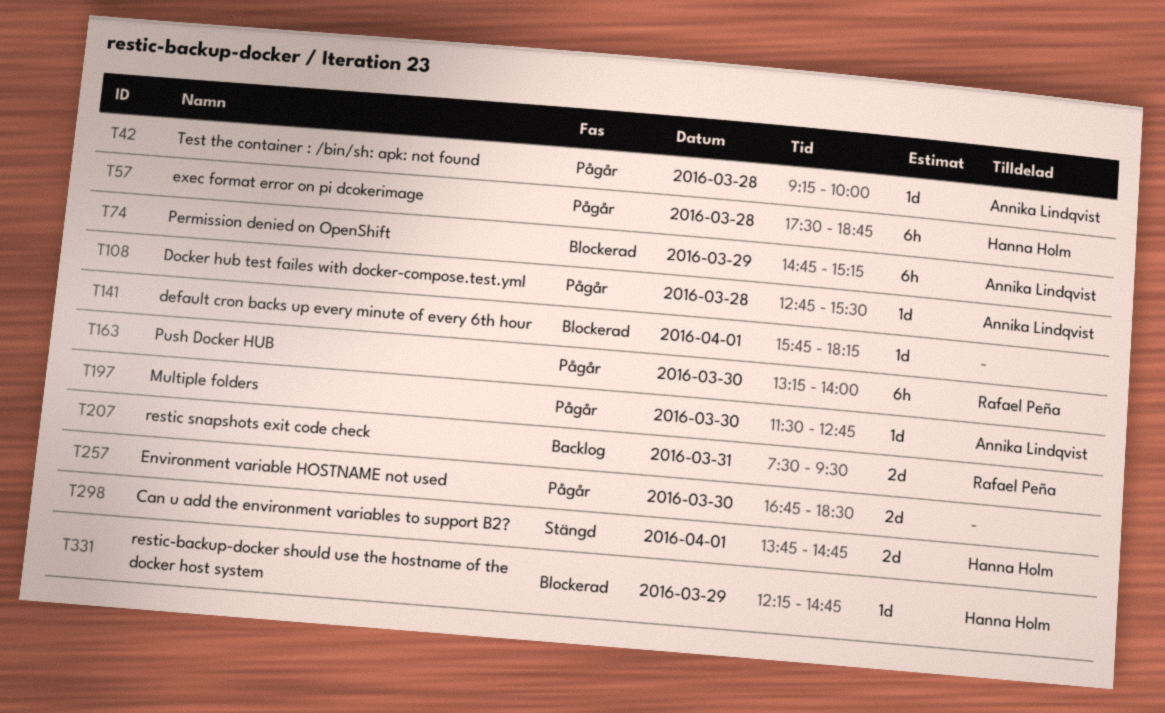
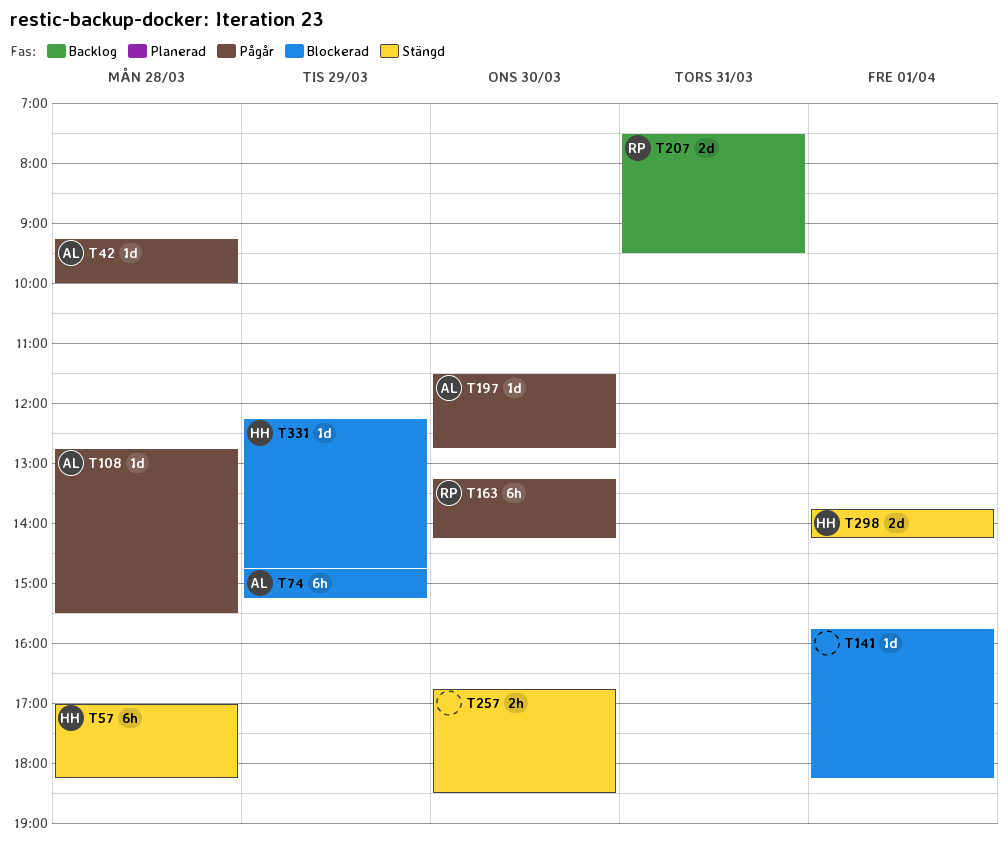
T57, status: Pågår -> Stängd
T57, begins: 17:30 -> 17:00
T57, ends: 18:45 -> 18:15
T163, ends: 14:00 -> 14:15
T257, status: Pågår -> Stängd
T257, estimate: 2d -> 2h
T298, ends: 14:45 -> 14:15

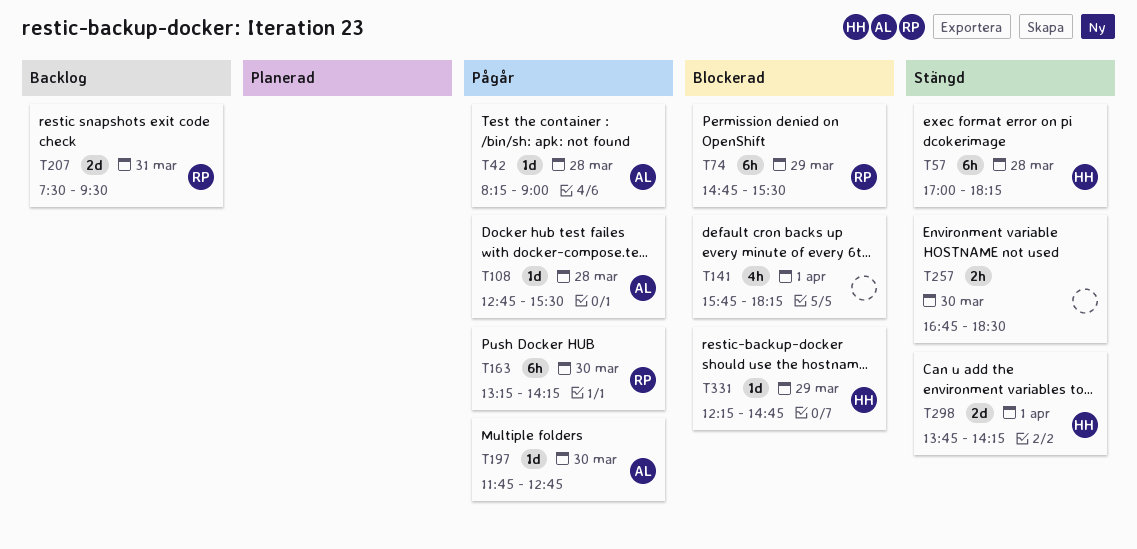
T42, begins: 09:15 -> 08:15
T42, ends: 10:00 -> 09:00
T74, owner: AL -> RP
T74, ends: 15:15 -> 15:30
T141, estimate: 1d -> 4h
T197, begins: 11:30 -> 11:45

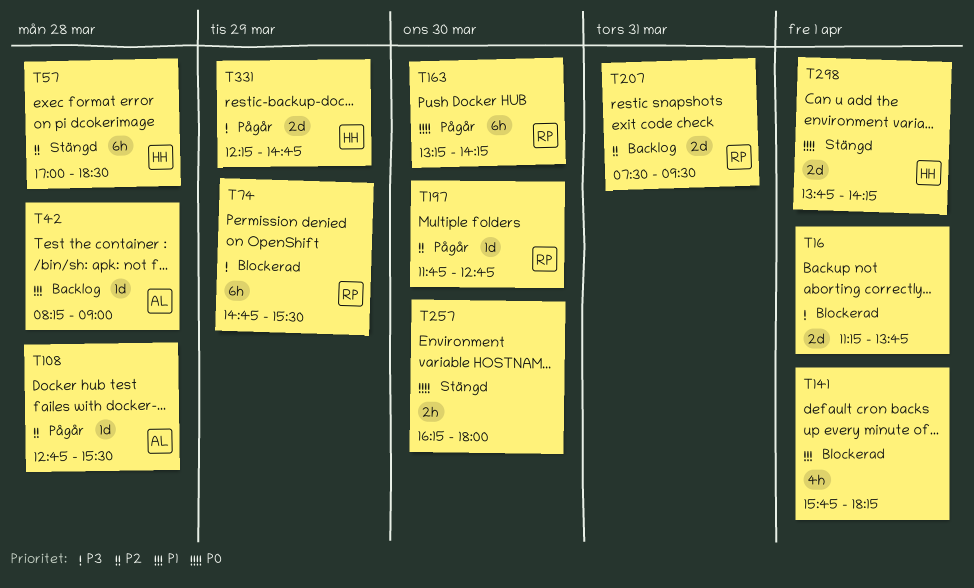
T16: none -> present
T42, status: Pågår -> Backlog
T57, ends: 18:15 -> 18:30
T197, owner: AL -> RP
T257, begins: 16:45 -> 16:15
T257, ends: 18:30 -> 18:00
T331, status: Blockerad -> Pågår
T331, estimate: 1d -> 2d

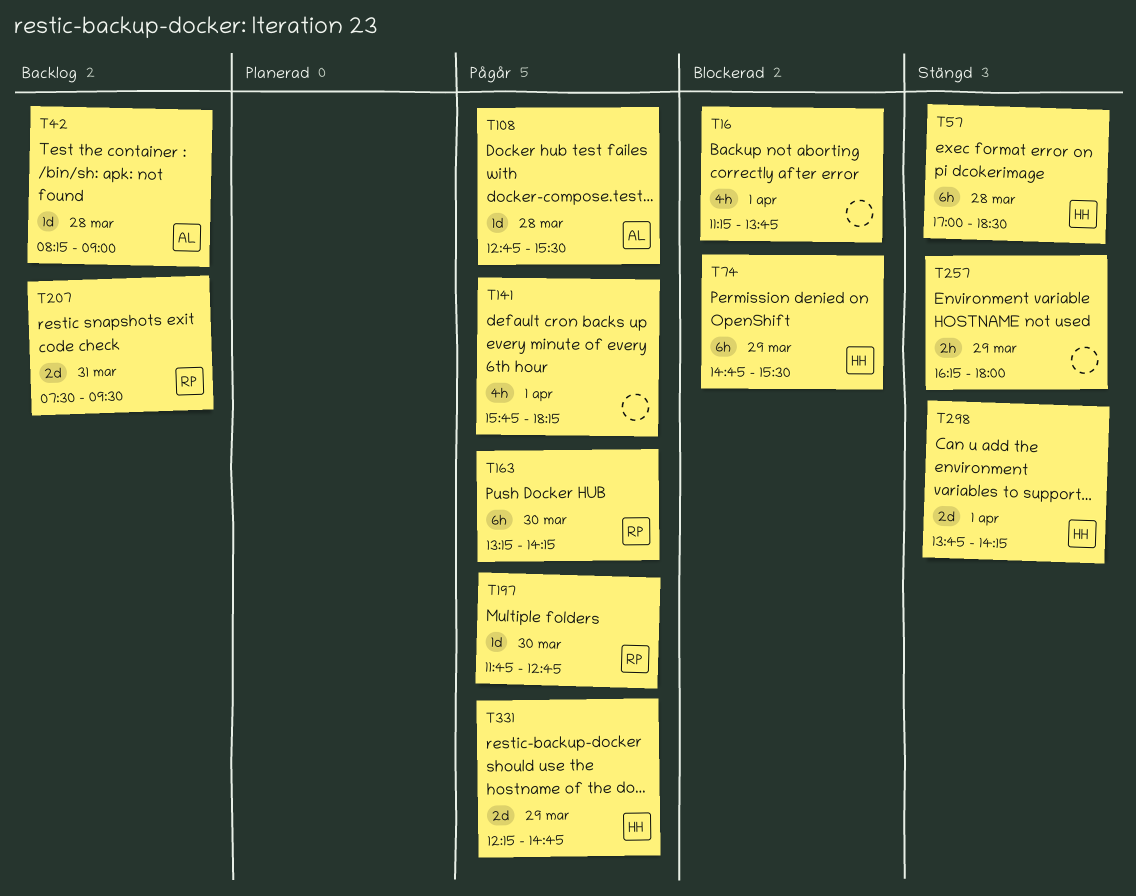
T16, estimate: 2d -> 4h
T74, owner: RP -> HH
T141, status: Blockerad -> Pågår
T257, day: Mar 30 -> Mar 29

